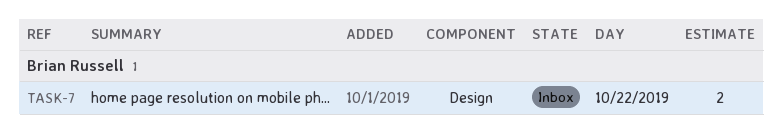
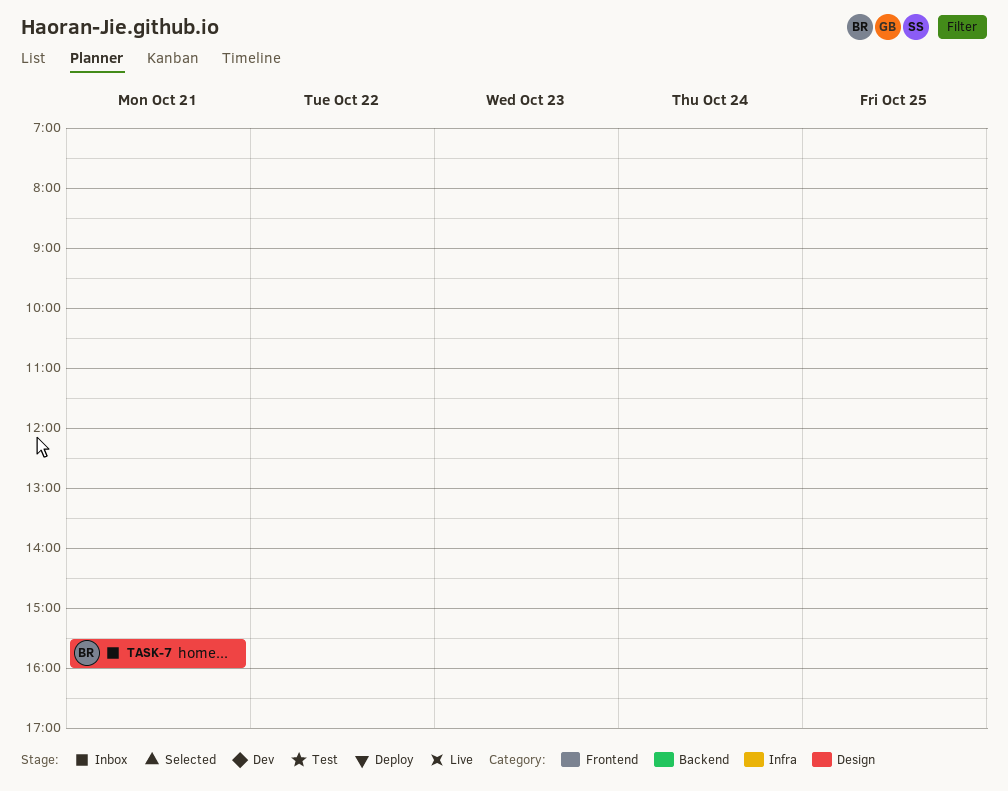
TASK-7, day: Oct 22 -> Oct 21

